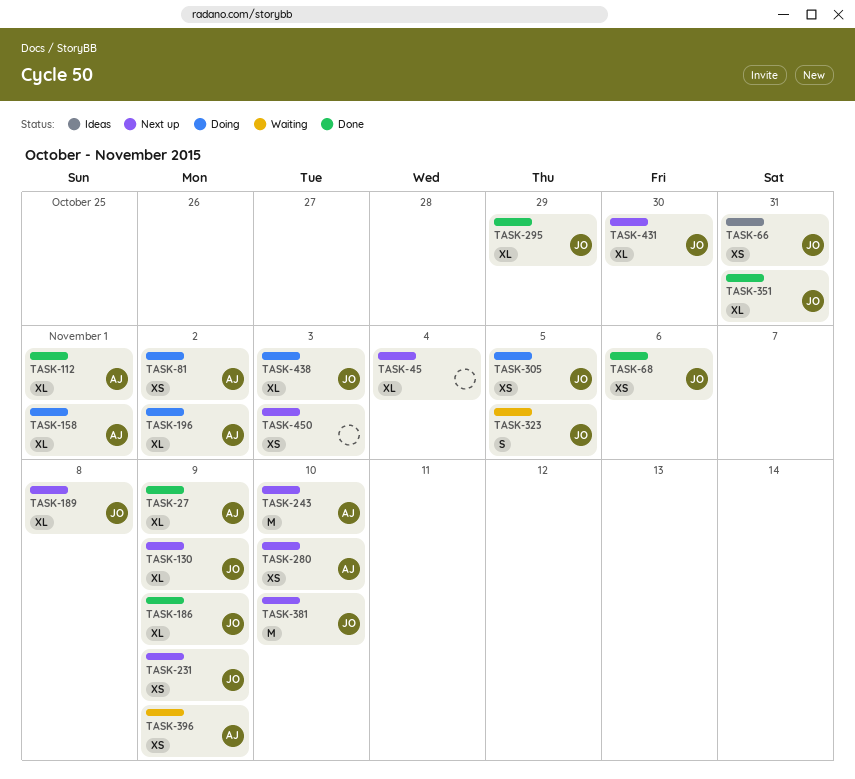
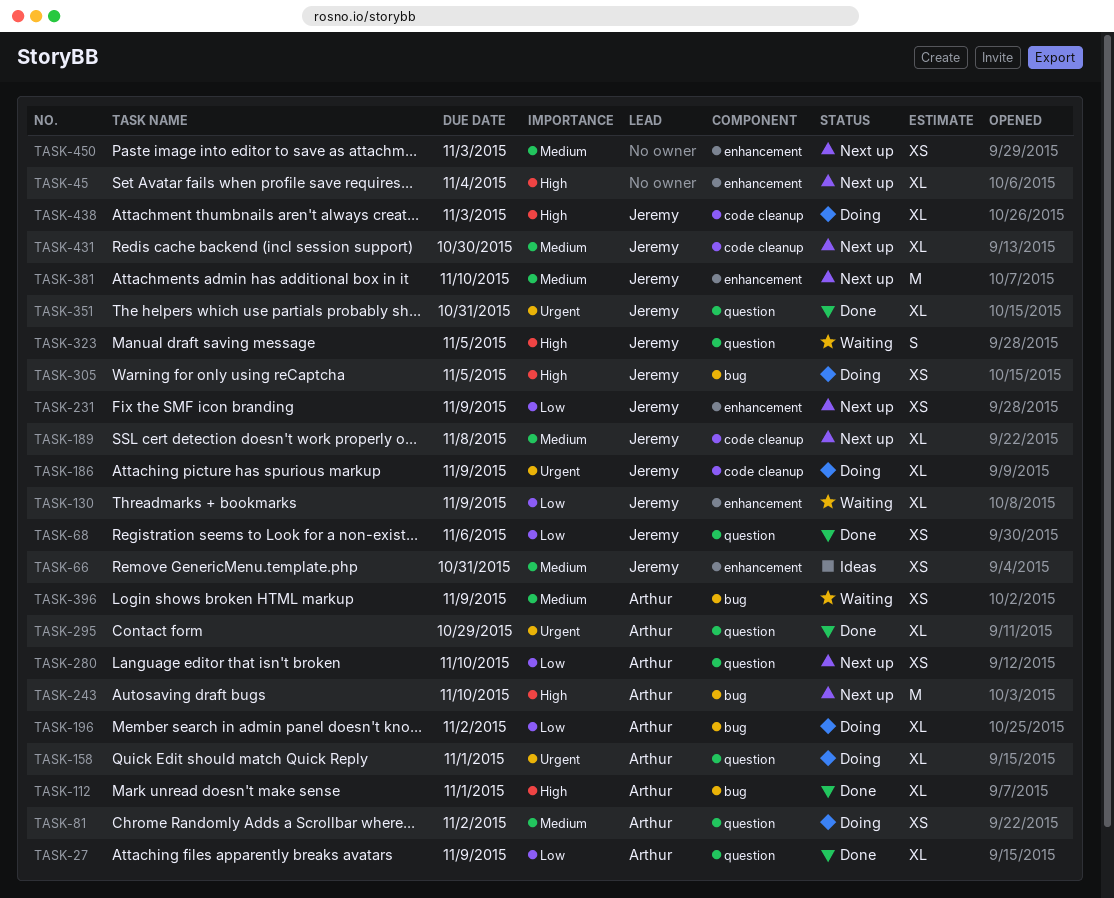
TASK-130, status: Next up -> Waiting
TASK-186, status: Done -> Doing
TASK-295, owner: Jeremy -> Arthur

